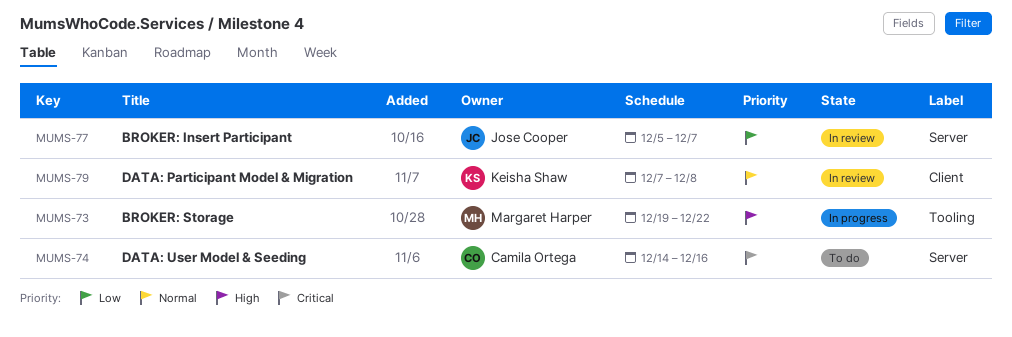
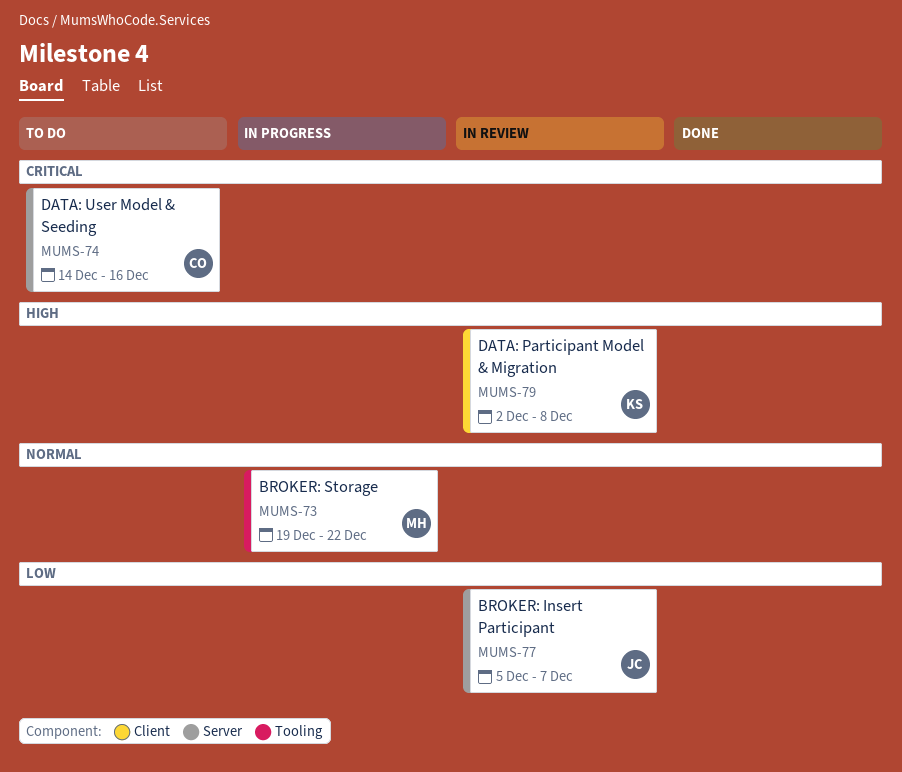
MUMS-73, priority: High -> Normal
MUMS-79, priority: Normal -> High
MUMS-79, start: Dec 7 -> Dec 2

